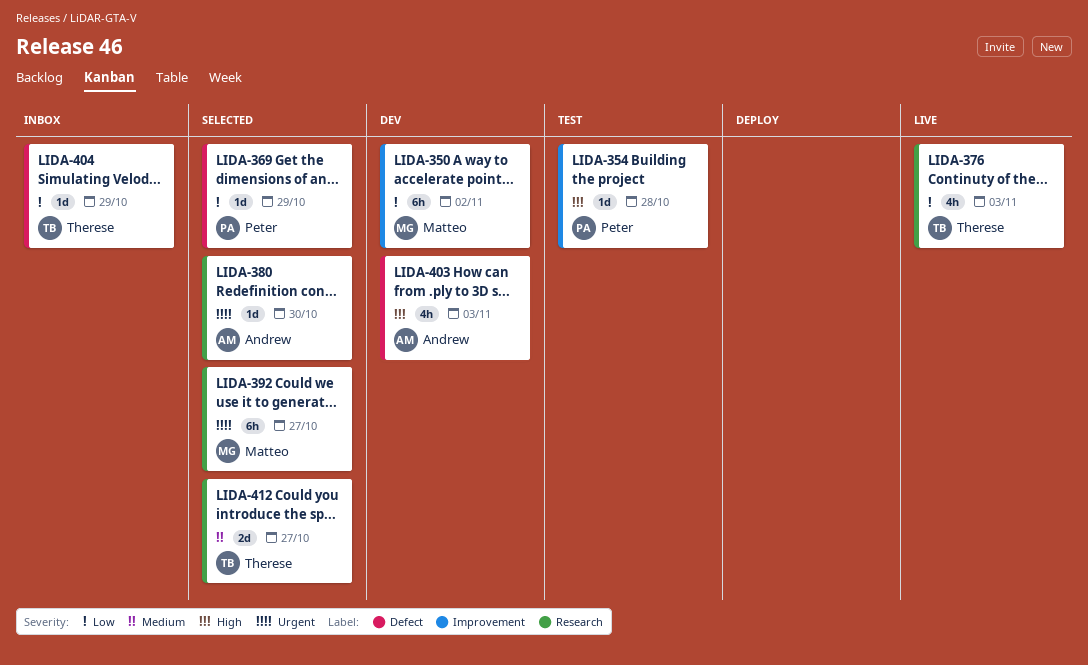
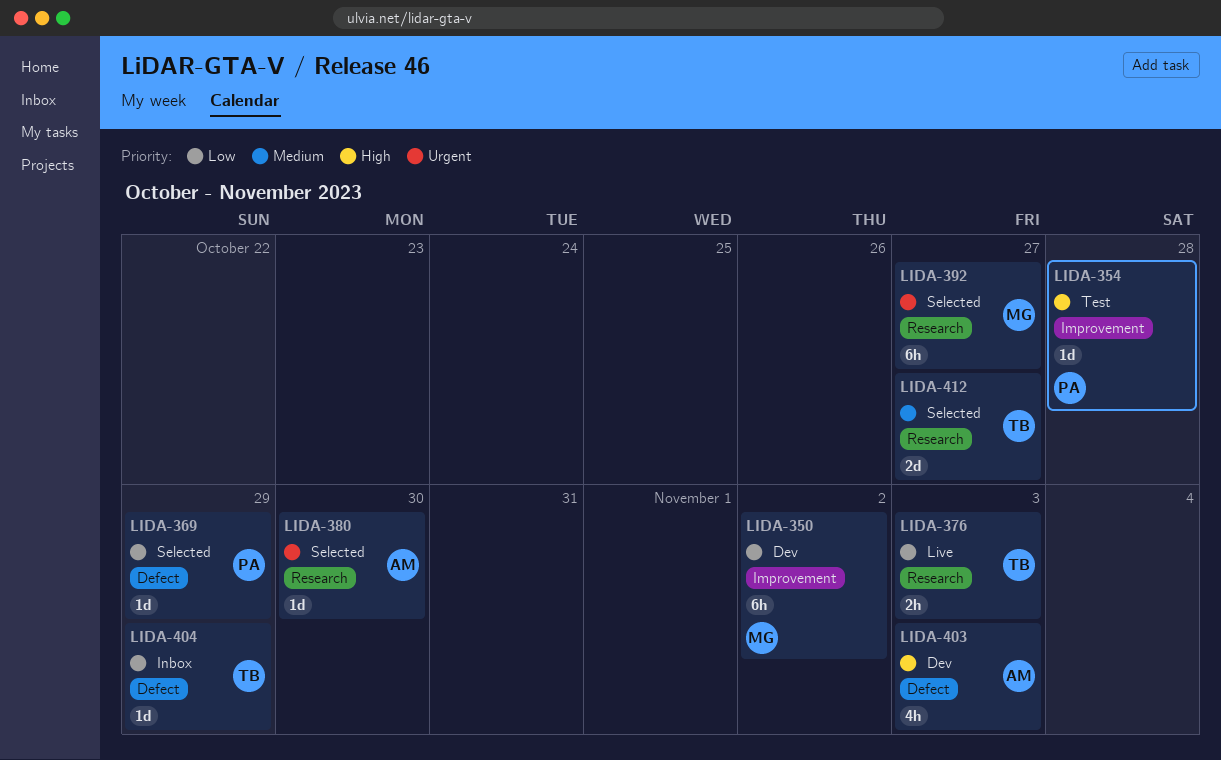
LIDA-376, estimate: 4h -> 2h

